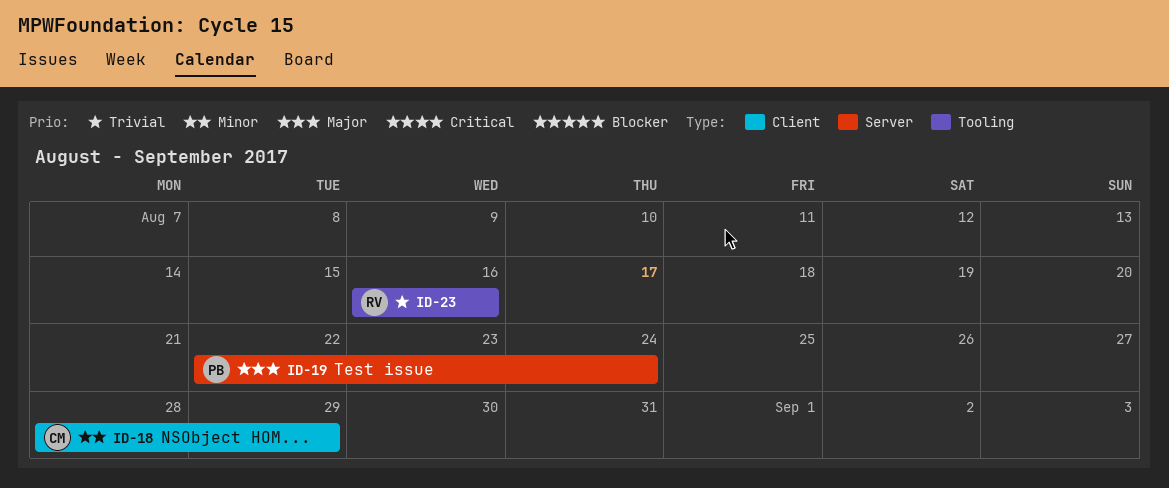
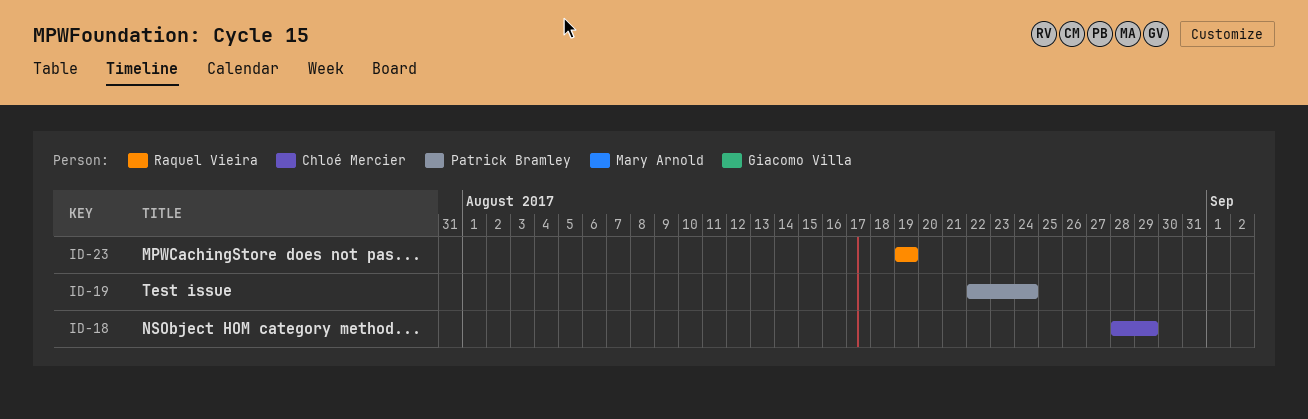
ID-23, start: Aug 16 -> Aug 19
ID-23, due: Aug 16 -> Aug 19

